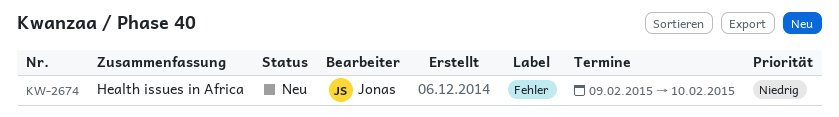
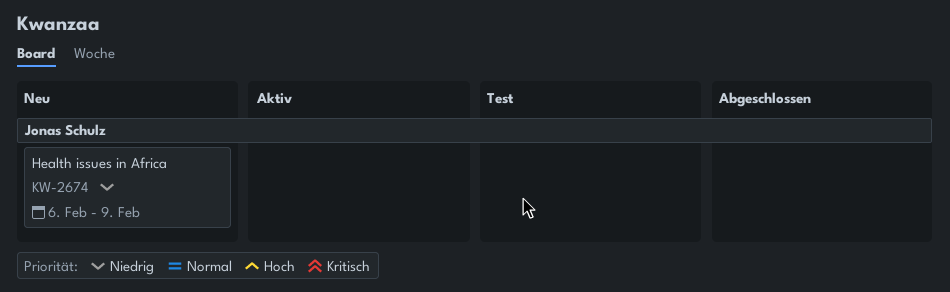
KW-2674, start: Feb 9 -> Feb 6
KW-2674, due: Feb 10 -> Feb 9

